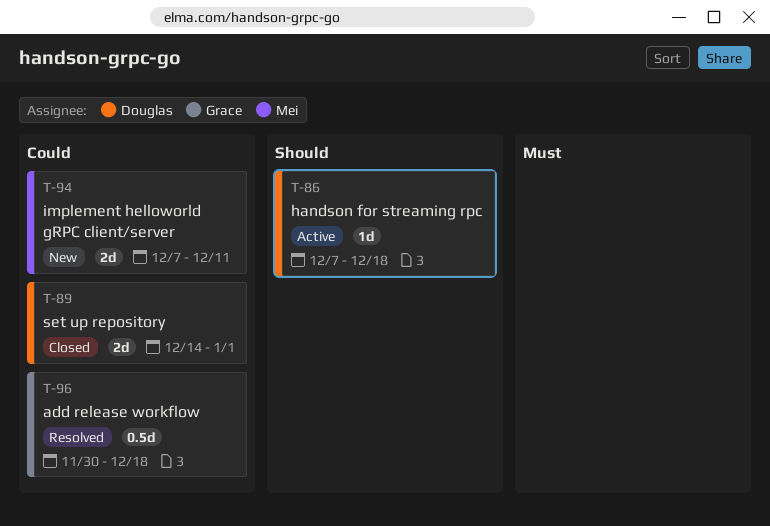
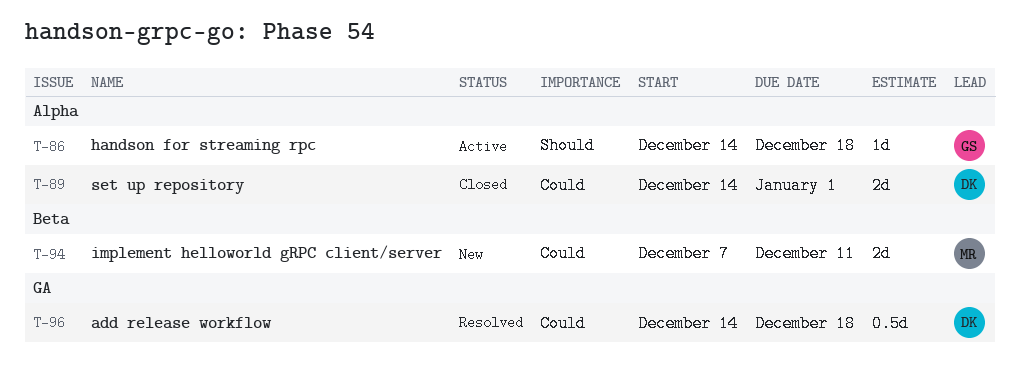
T-86, owner: Douglas -> Grace
T-86, start: Dec 7 -> Dec 14
T-96, owner: Grace -> Douglas
T-96, start: Nov 30 -> Dec 14

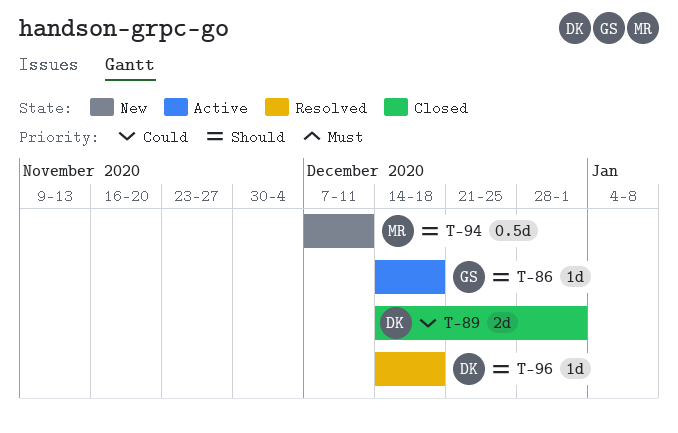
T-94, priority: Could -> Should
T-94, estimate: 2d -> 0.5d
T-96, priority: Could -> Should
T-96, estimate: 0.5d -> 1d

